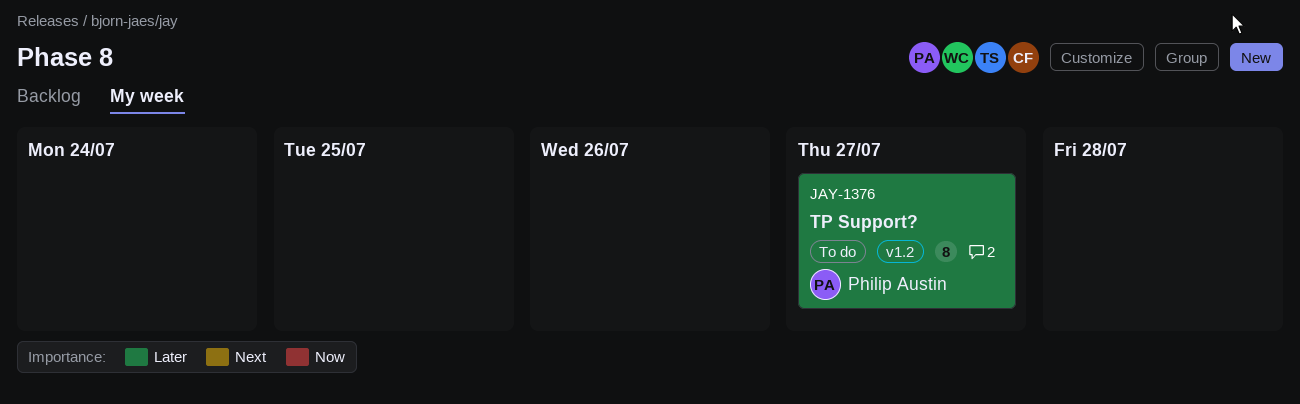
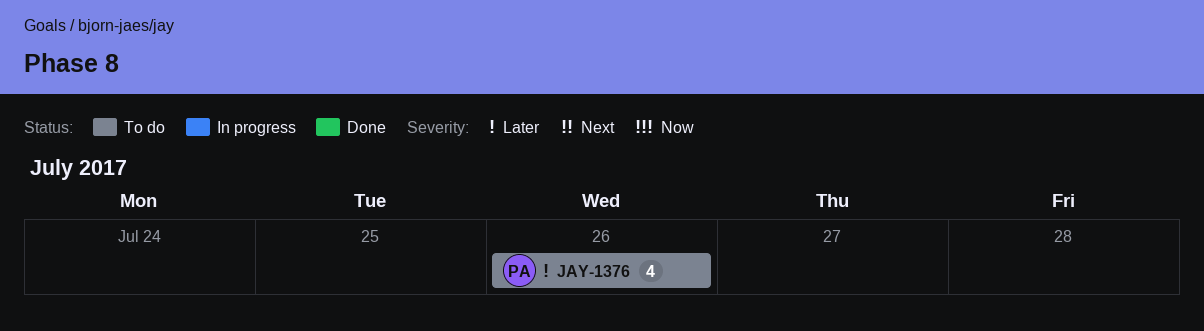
JAY-1376, estimate: 8 -> 4
JAY-1376, due: Jul 27 -> Jul 26

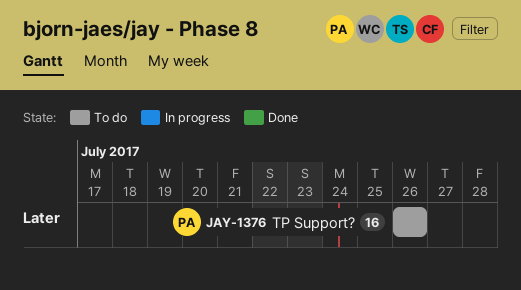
JAY-1376, estimate: 4 -> 16

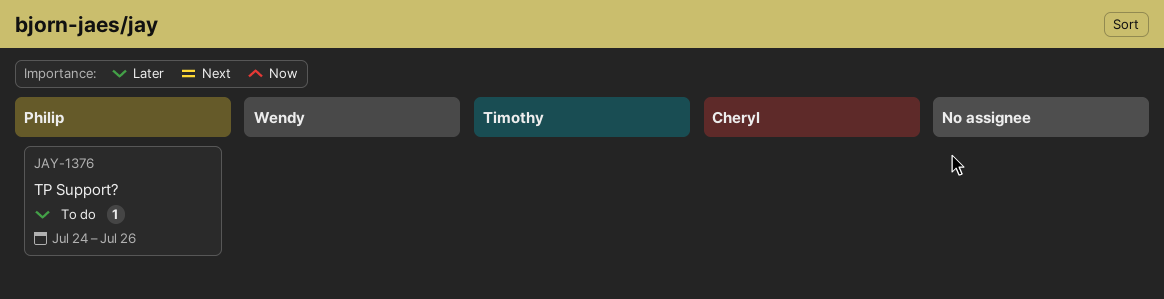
JAY-1376, estimate: 16 -> 1
JAY-1376, start: Jul 26 -> Jul 24

